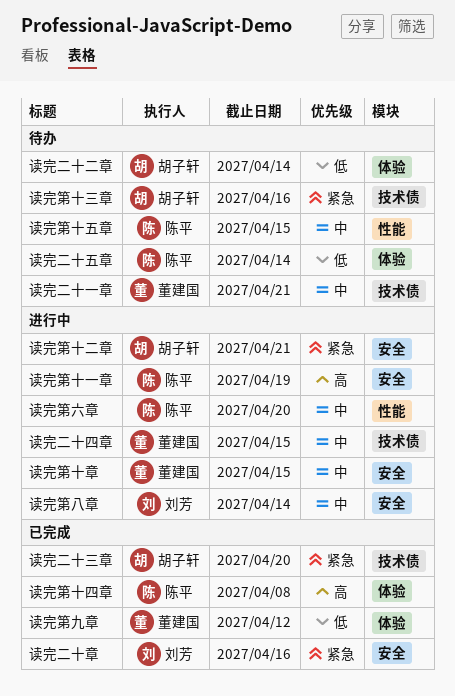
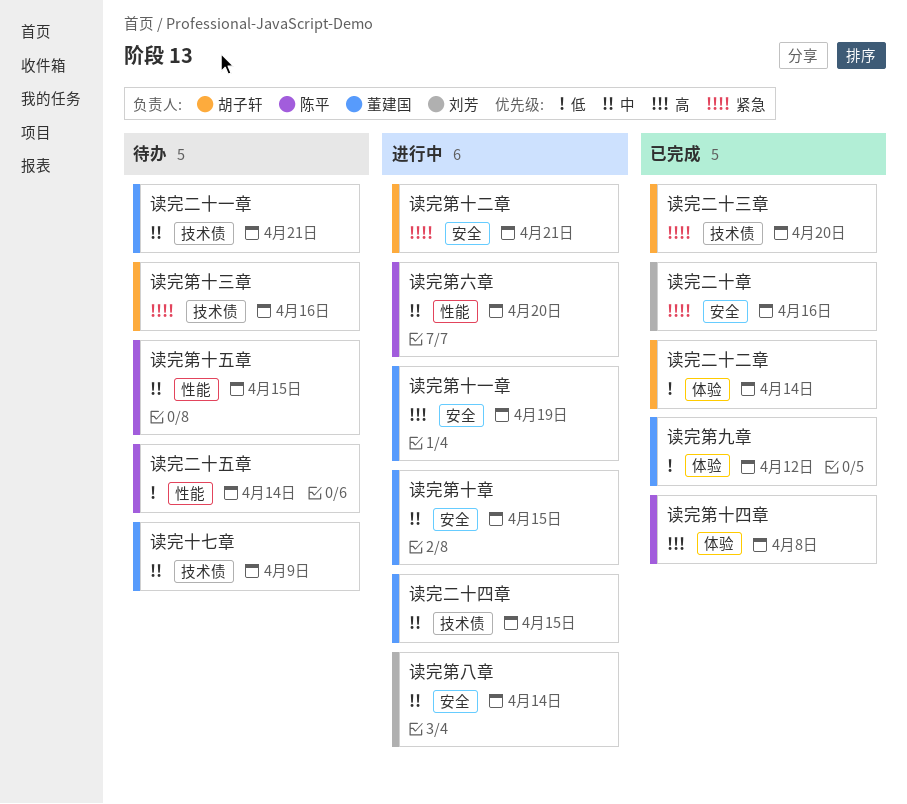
读完二十二章, status: 待办 -> 已完成
读完二十五章, label: 体验 -> 性能
读完十七章: none -> present
读完第十一章, owner: 陈平 -> 董建国

